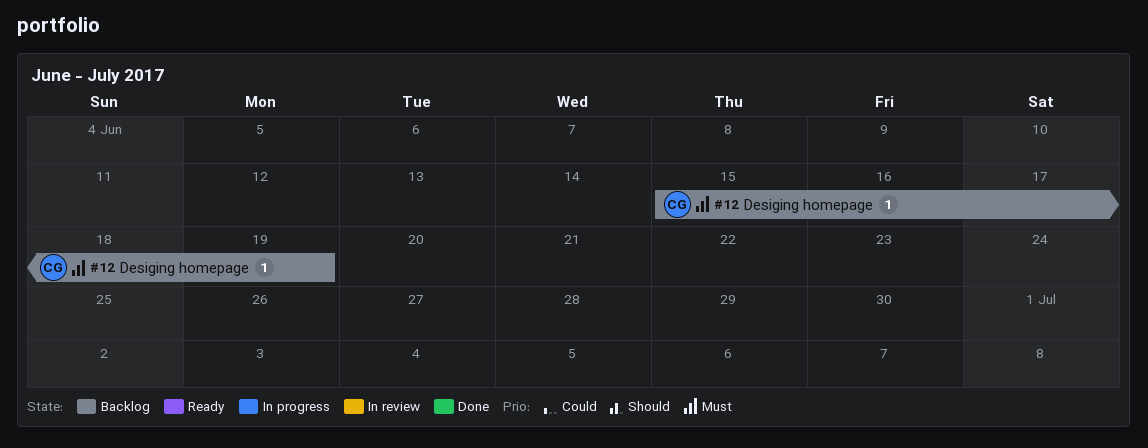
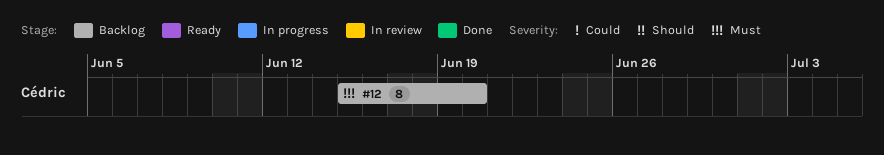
#12, estimate: 1 -> 8
#12, due: Jun 19 -> Jun 20

